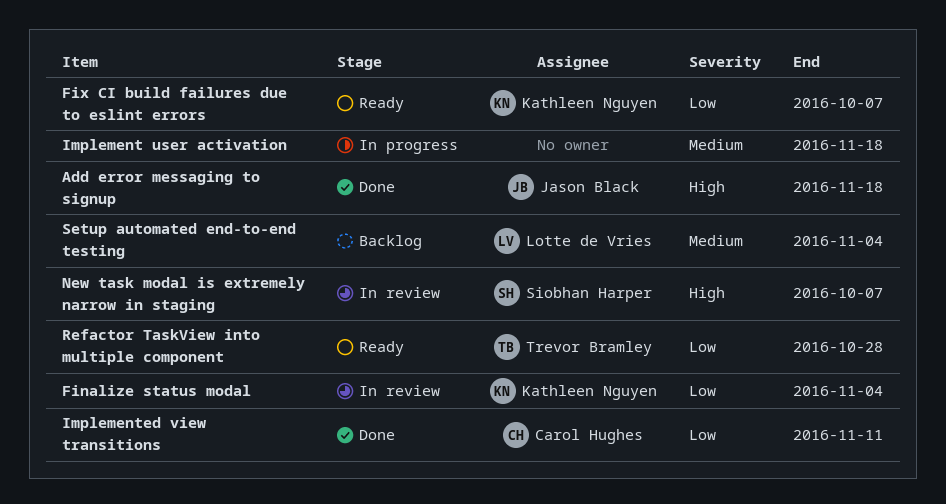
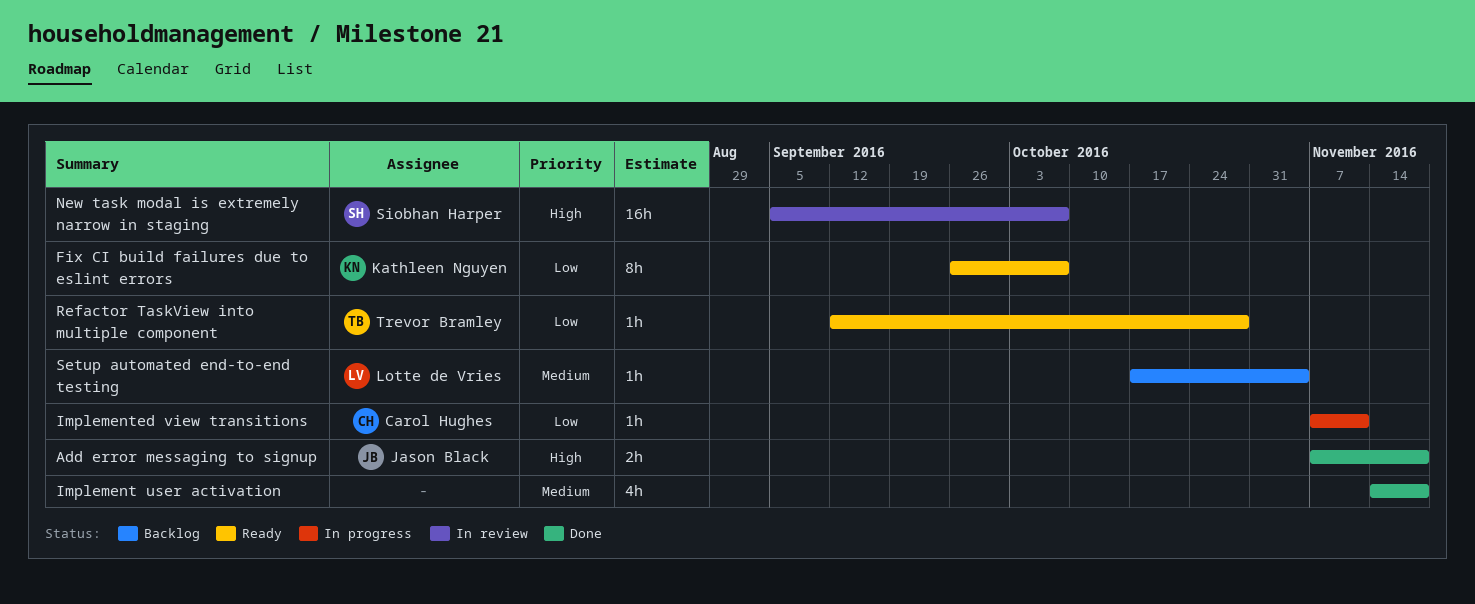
Finalize status modal: present -> none
Implement user activation, status: In progress -> Done
Implemented view transitions, status: Done -> In progress

